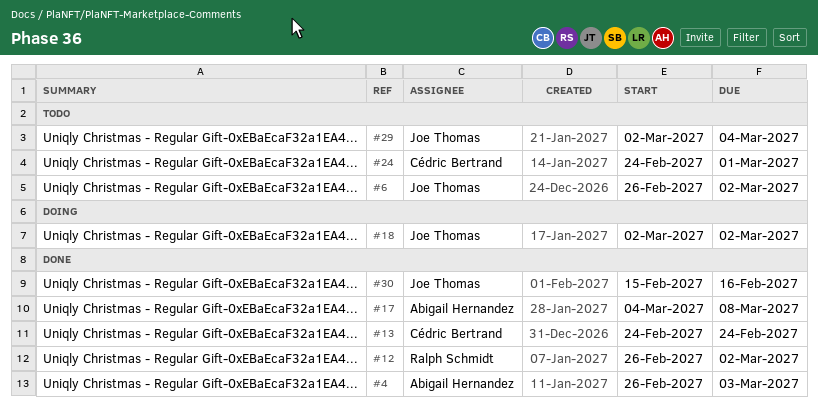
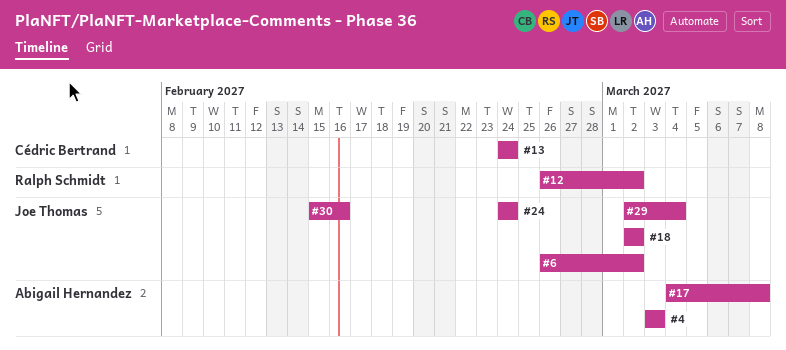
#4, start: Feb 26 -> Mar 3
#24, owner: Cédric Bertrand -> Joe Thomas
#24, due: Mar 1 -> Feb 24

